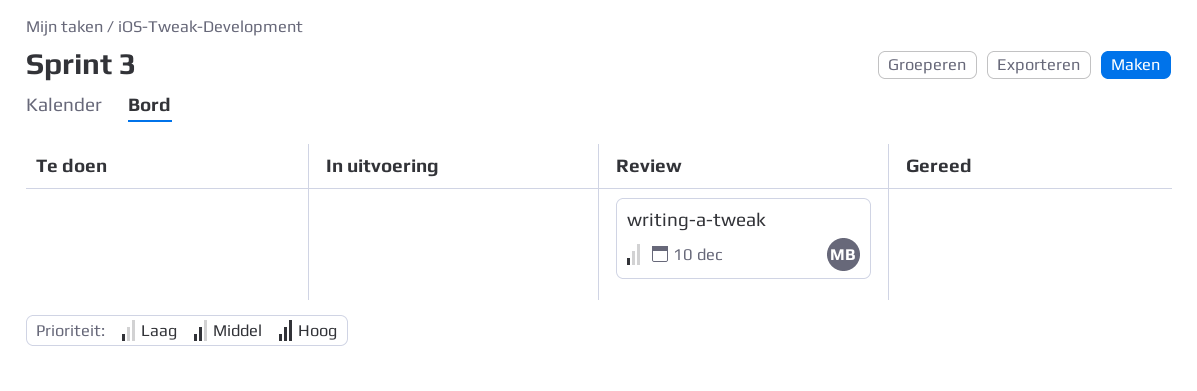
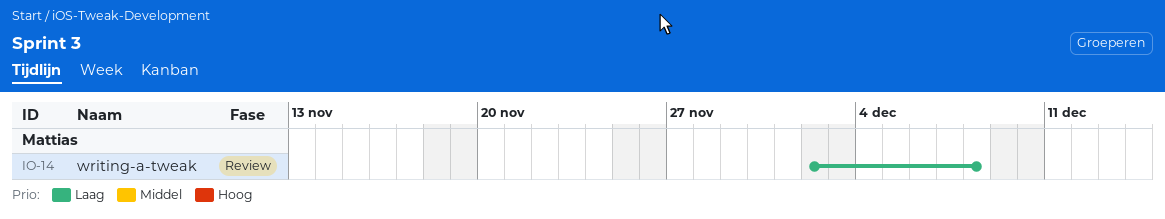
writing-a-tweak, due: Dec 10 -> Dec 8

